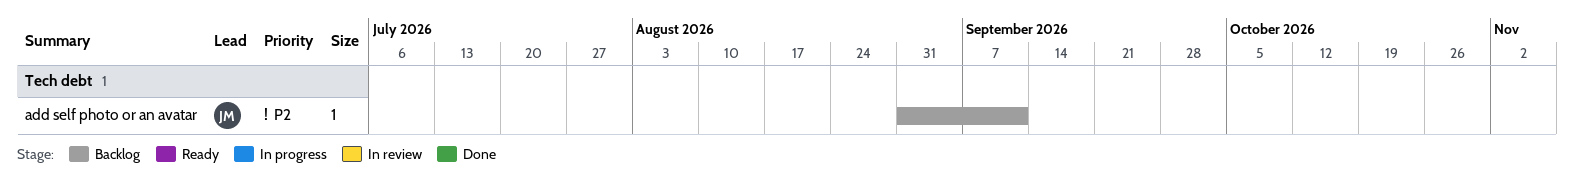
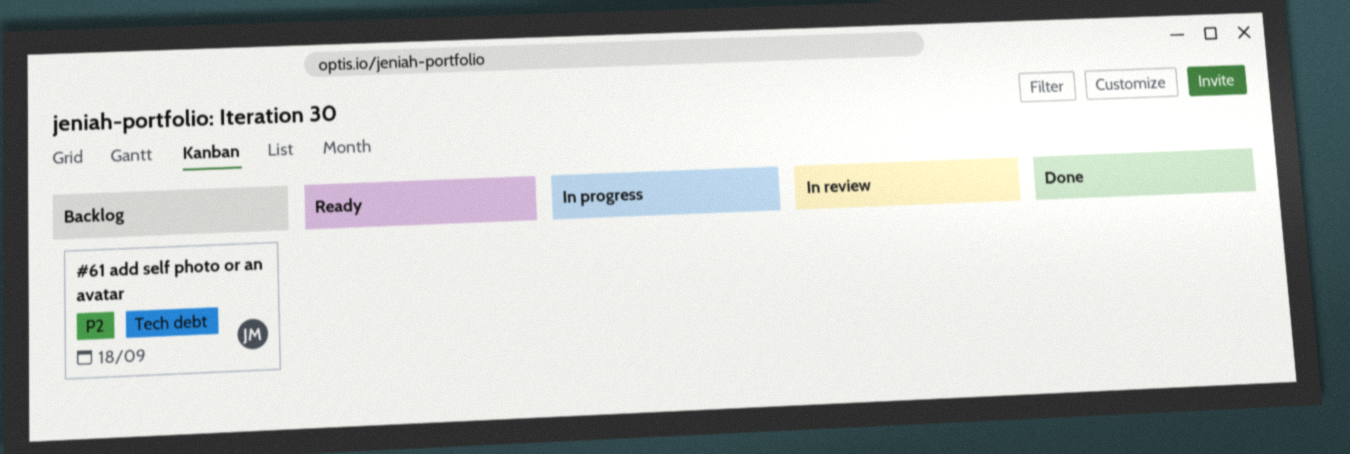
add self photo or an avatar, due: Sep 11 -> Sep 18

